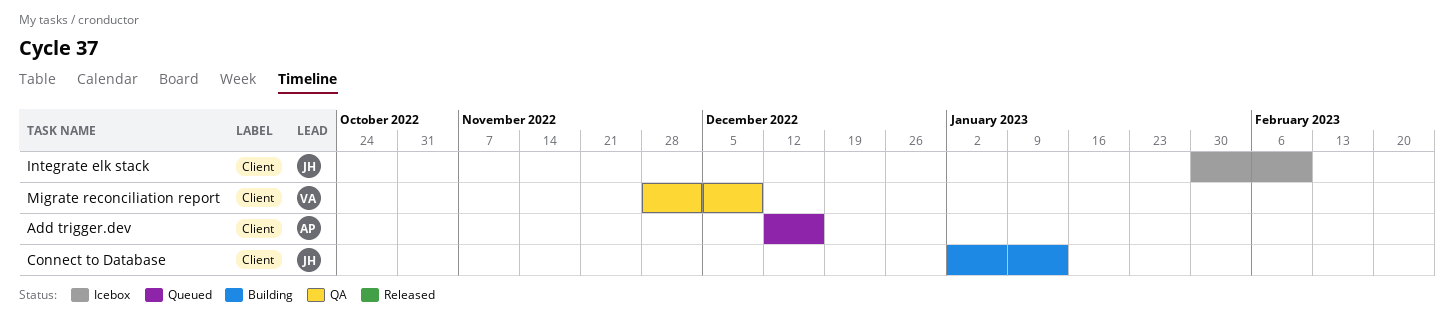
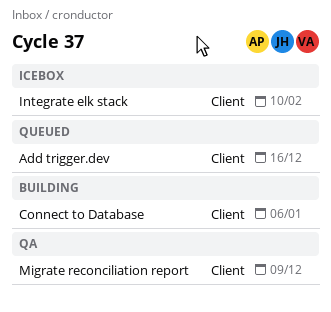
Connect to Database, due: Jan 13 -> Jan 6

